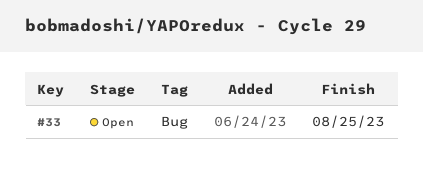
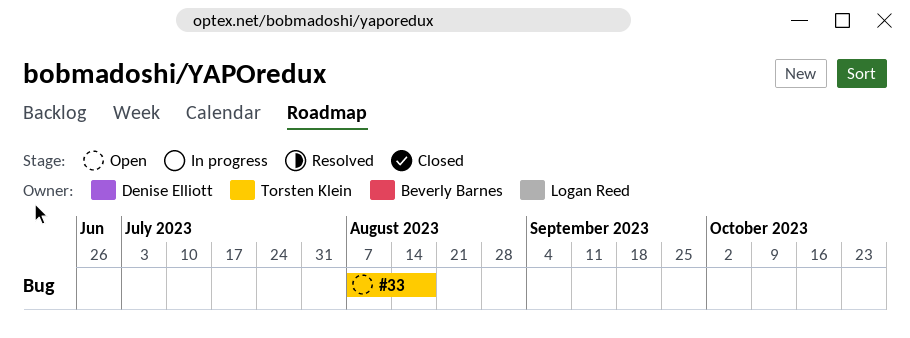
#33, due: Aug 25 -> Aug 18

